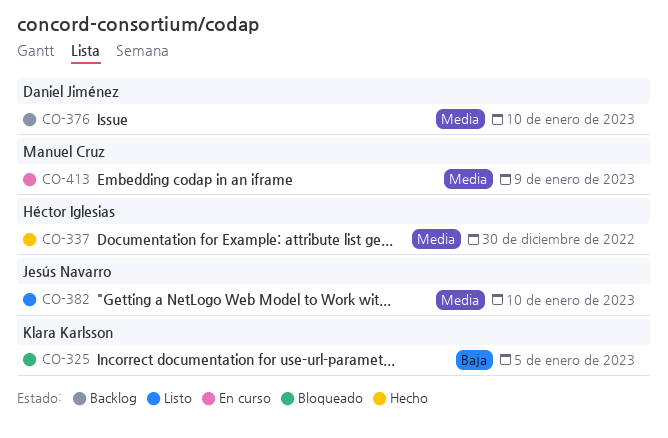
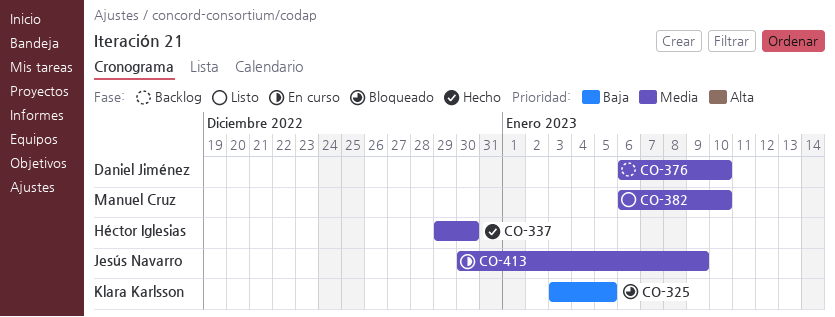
CO-382, owner: Jesús Navarro -> Manuel Cruz
CO-413, owner: Manuel Cruz -> Jesús Navarro

